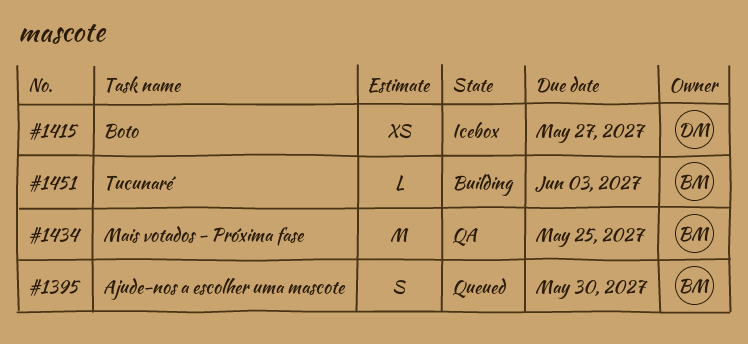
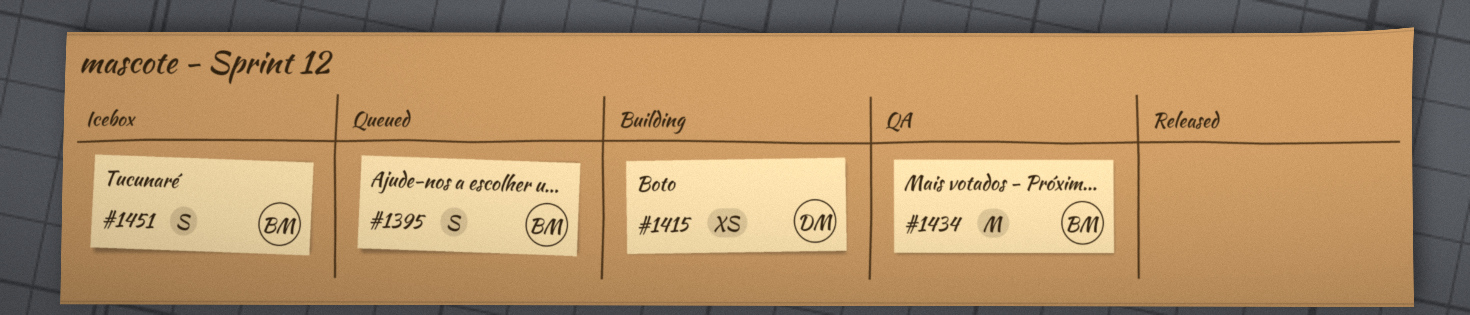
#1415, status: Icebox -> Building
#1451, status: Building -> Icebox
#1451, estimate: L -> S

